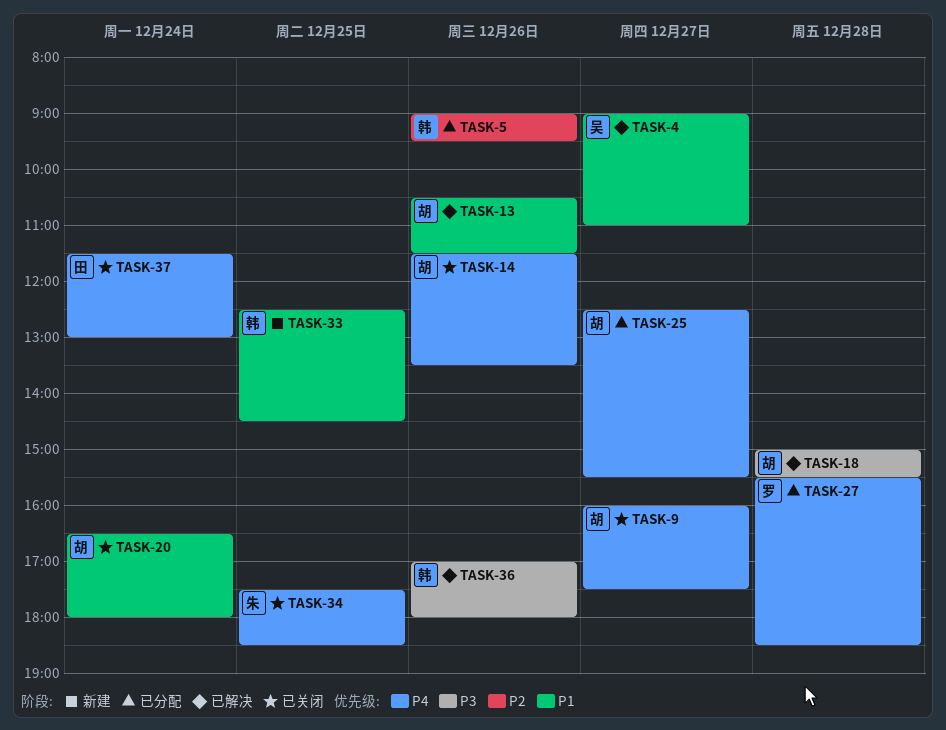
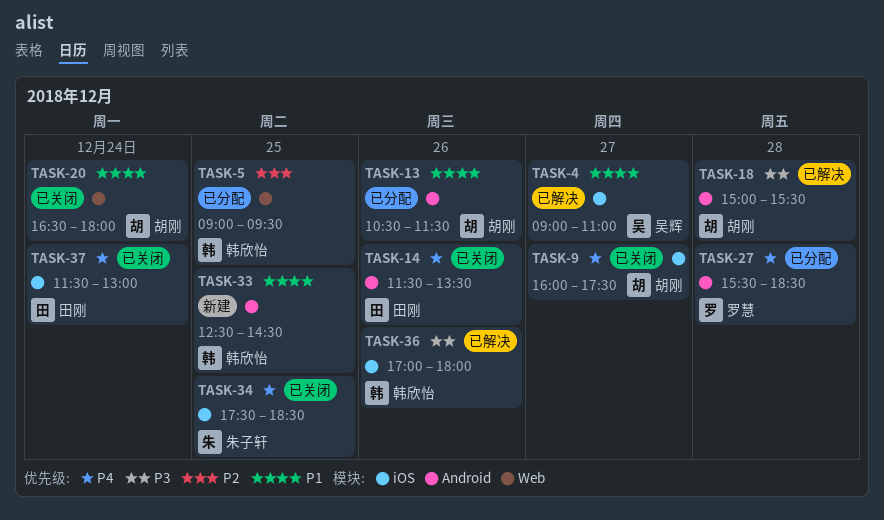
TASK-5, day: Dec 26 -> Dec 25
TASK-13, status: 已解决 -> 已分配
TASK-14, owner: 胡刚 -> 田刚
TASK-25: present -> none

